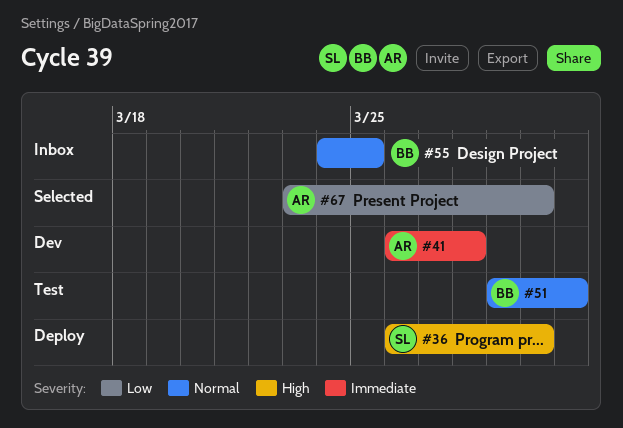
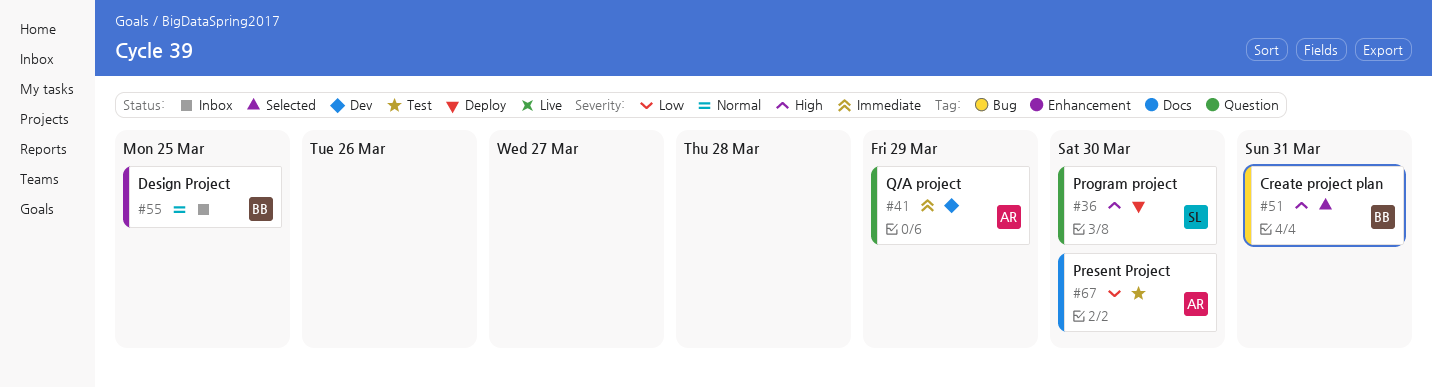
#41, due: Mar 28 -> Mar 29
#51, status: Test -> Selected
#51, priority: Normal -> High
#67, status: Selected -> Test

